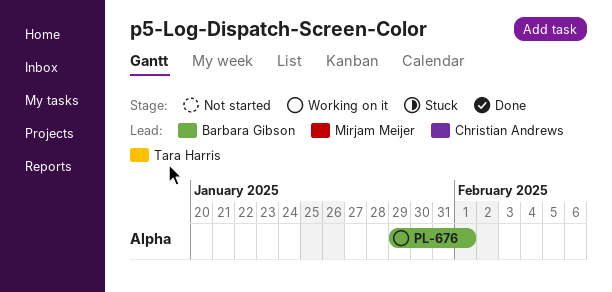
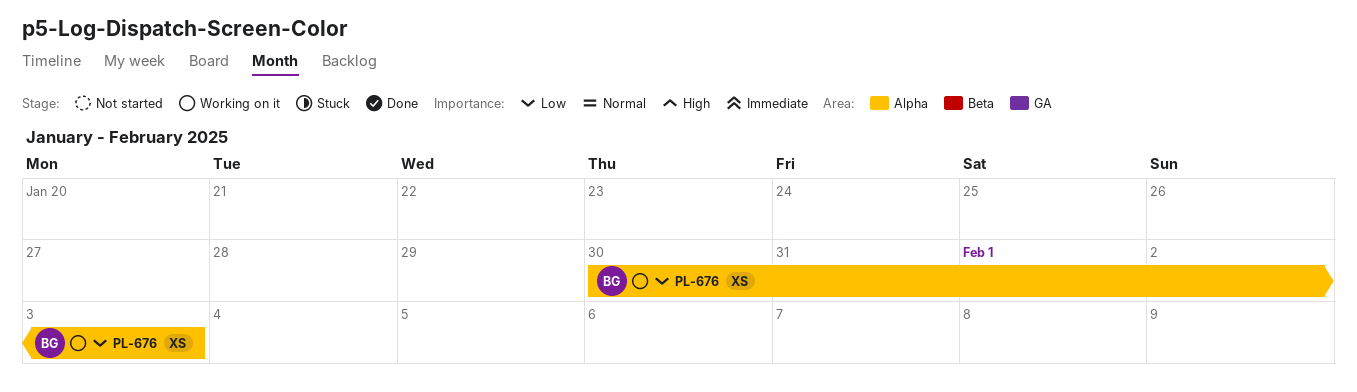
PL-676, start: Jan 29 -> Jan 30
PL-676, due: Feb 1 -> Feb 3

